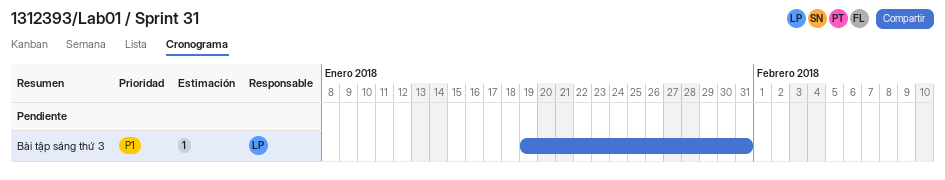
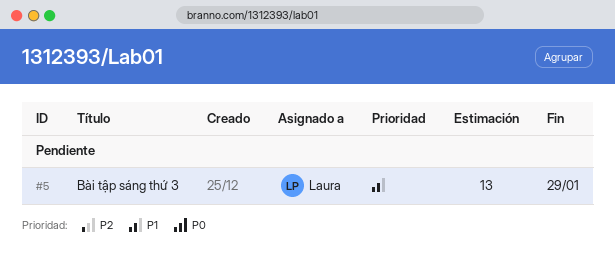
Bài tập sáng thứ 3, estimate: 1 -> 13
Bài tập sáng thứ 3, due: Jan 31 -> Jan 29

